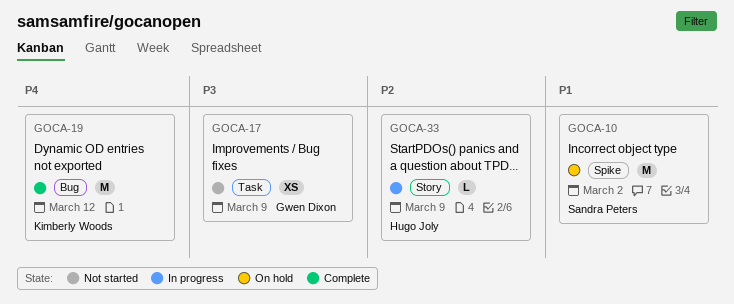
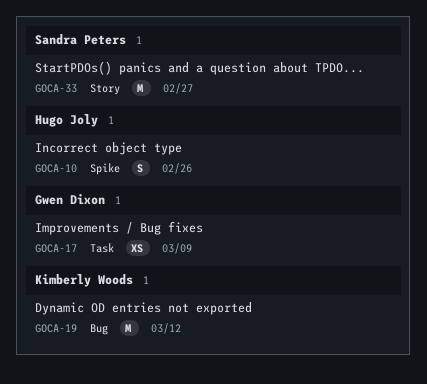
GOCA-10, owner: Sandra Peters -> Hugo Joly
GOCA-10, estimate: M -> S
GOCA-10, due: Mar 2 -> Feb 26
GOCA-33, owner: Hugo Joly -> Sandra Peters
GOCA-33, estimate: L -> M
GOCA-33, due: Mar 9 -> Feb 27

